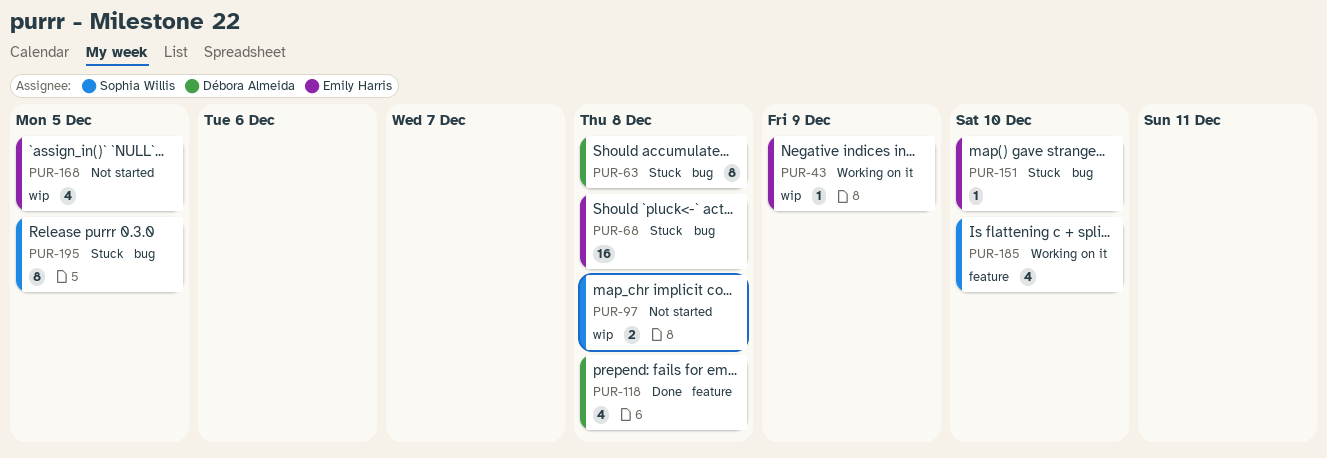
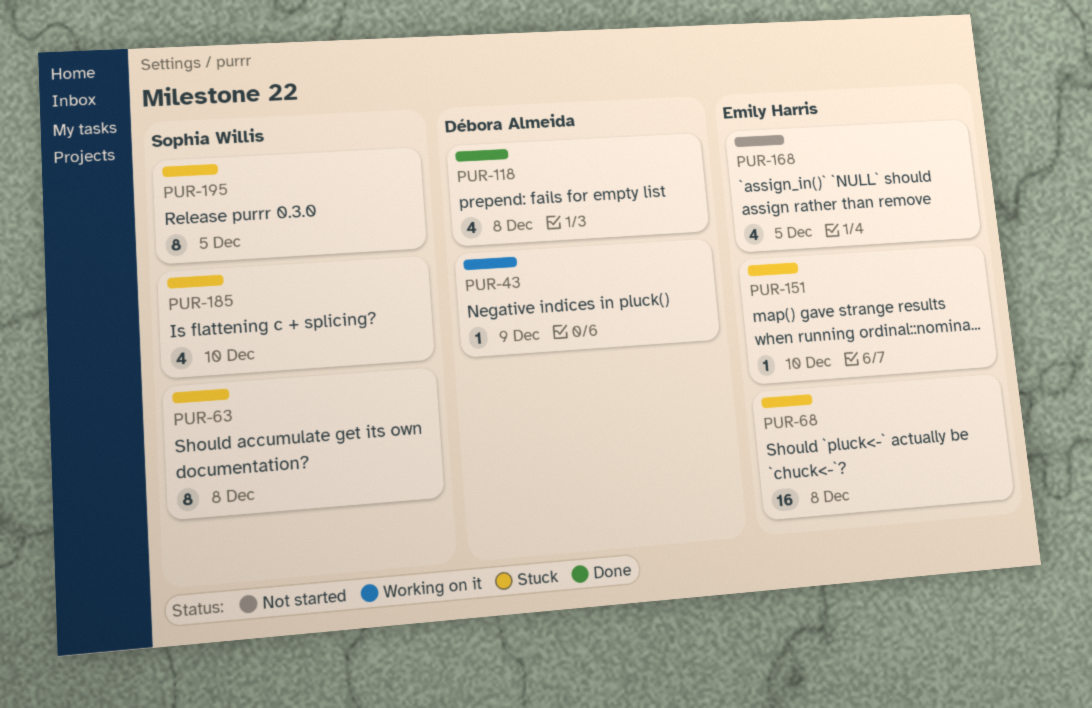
PUR-43, owner: Emily Harris -> Débora Almeida
PUR-63, owner: Débora Almeida -> Sophia Willis
PUR-97: present -> none
PUR-185, status: Working on it -> Stuck

